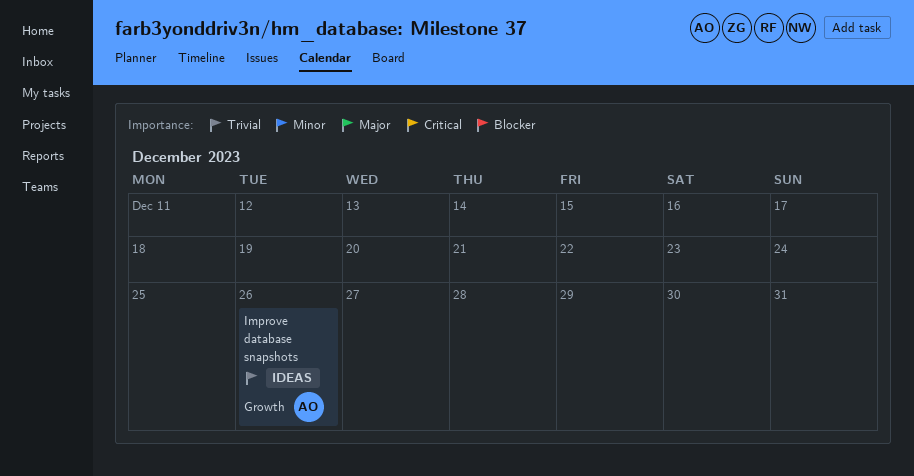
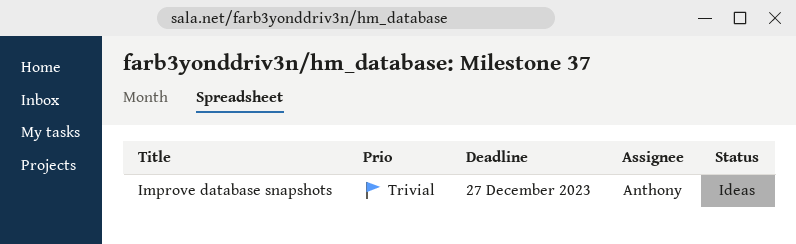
Improve database snapshots, due: Dec 26 -> Dec 27

